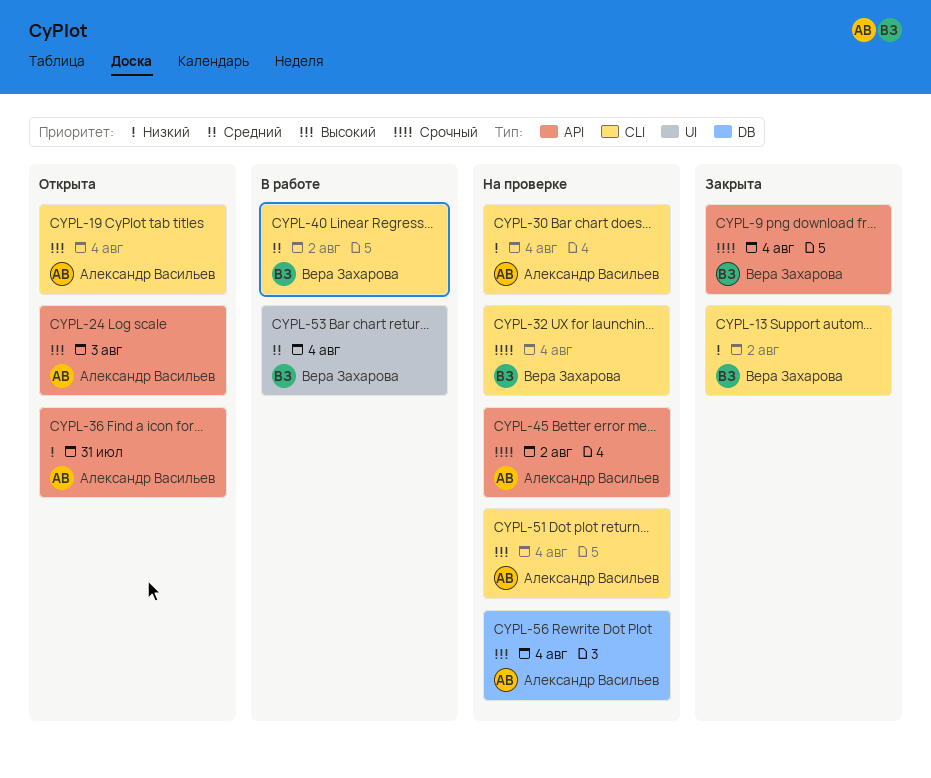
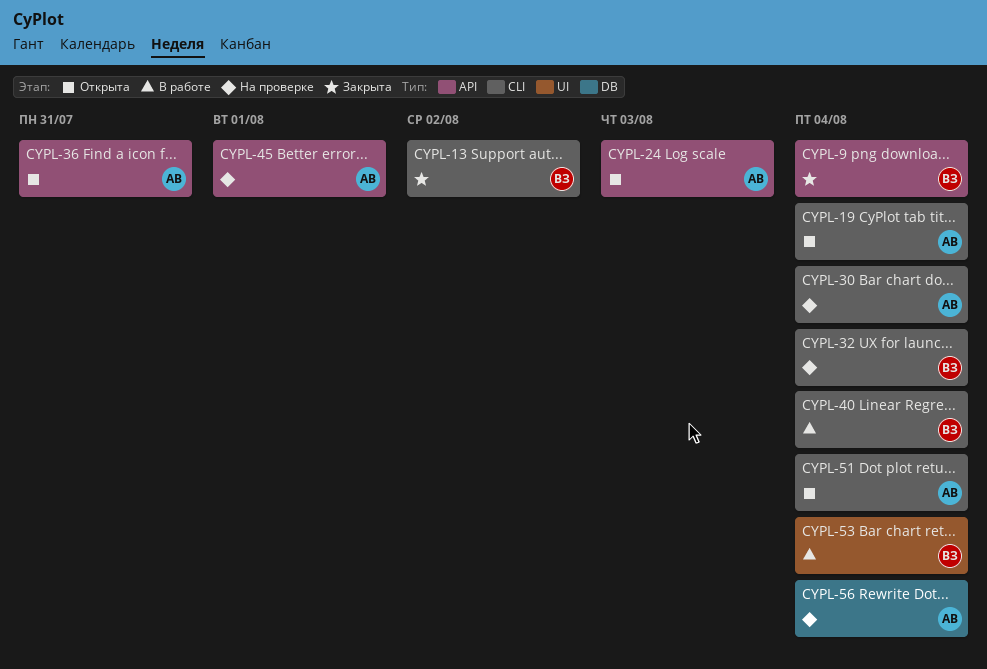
CYPL-40, due: Aug 2 -> Aug 4
CYPL-45, due: Aug 2 -> Aug 1
CYPL-51, status: На проверке -> Открыта

